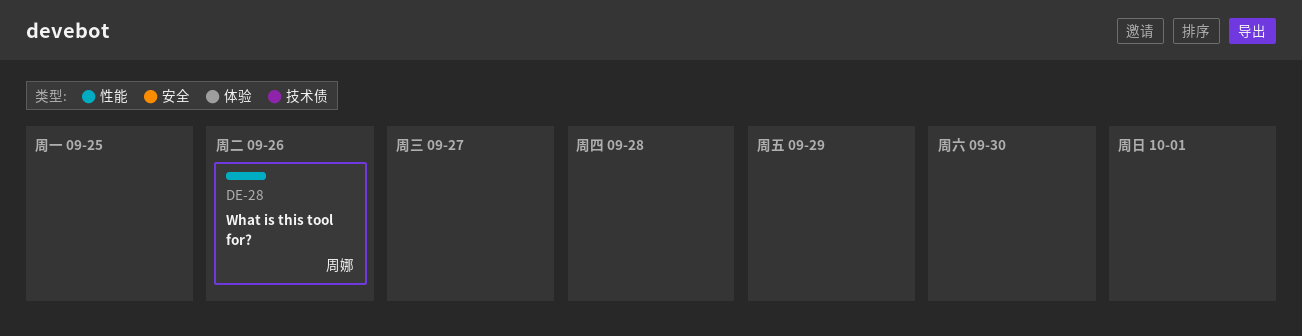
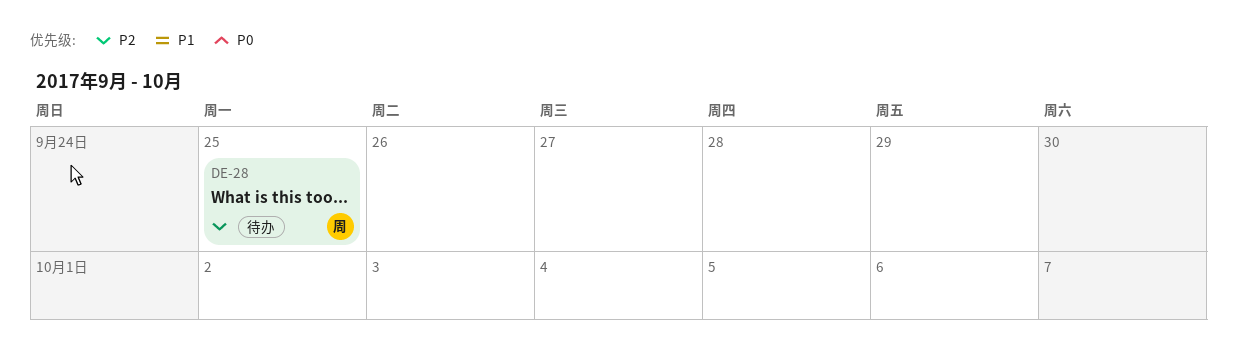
DE-28, due: Sep 26 -> Sep 25

